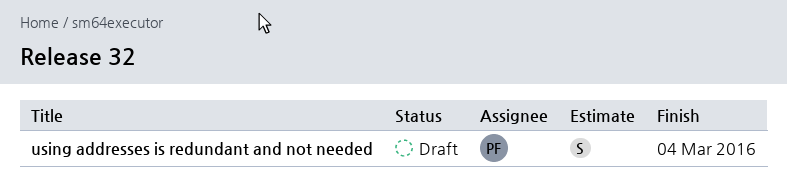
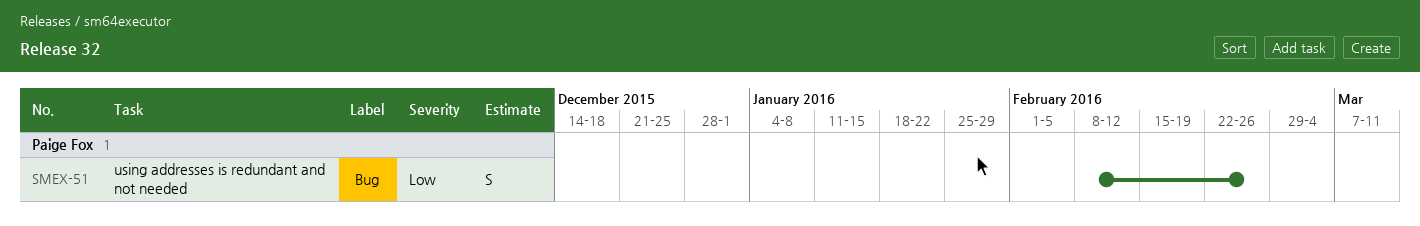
using addresses is redundant and not needed, due: Mar 4 -> Feb 26

